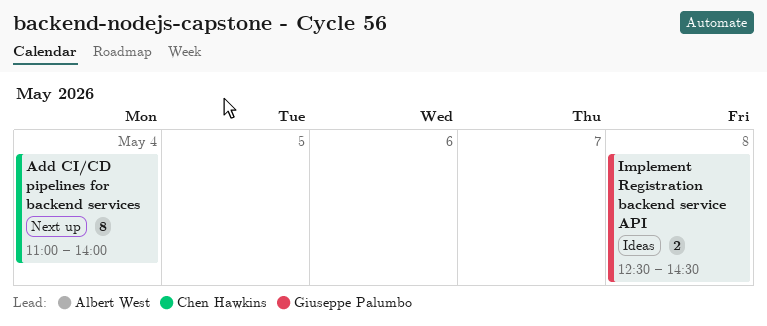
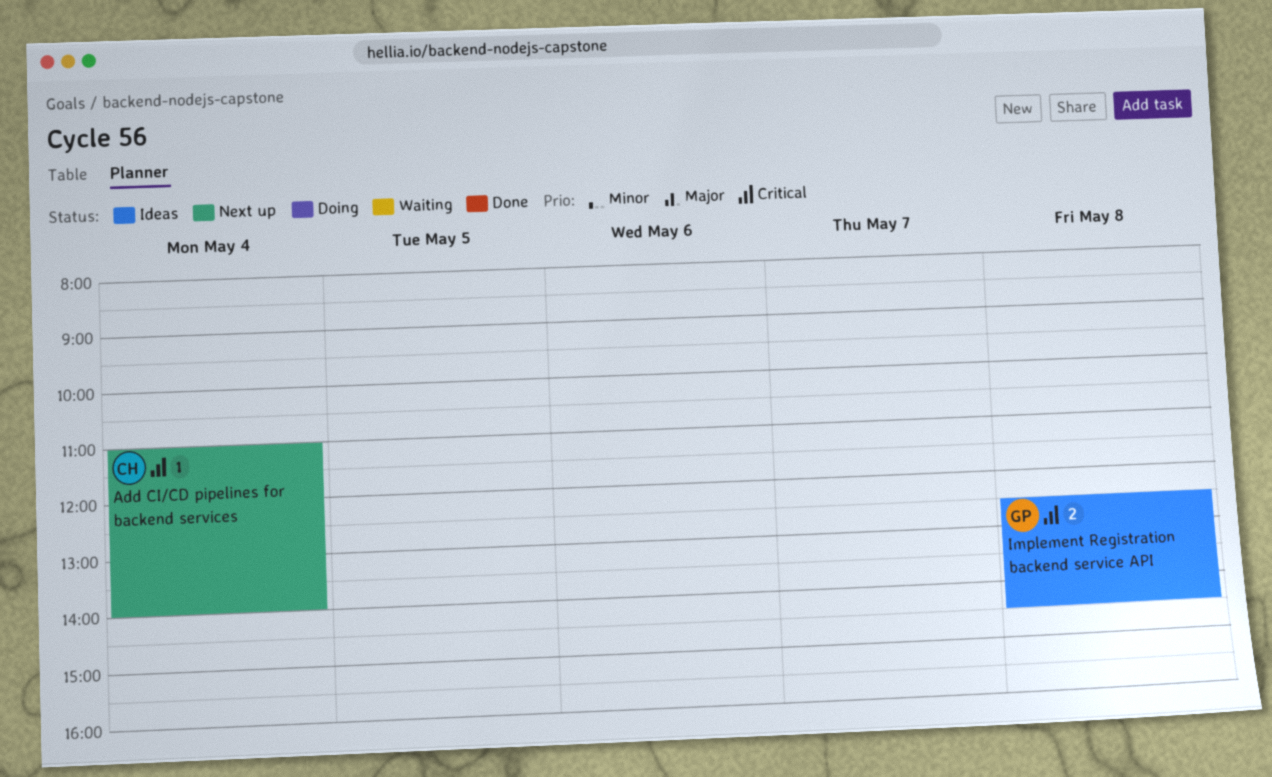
Add CI/CD pipelines for backend services, estimate: 8 -> 1

